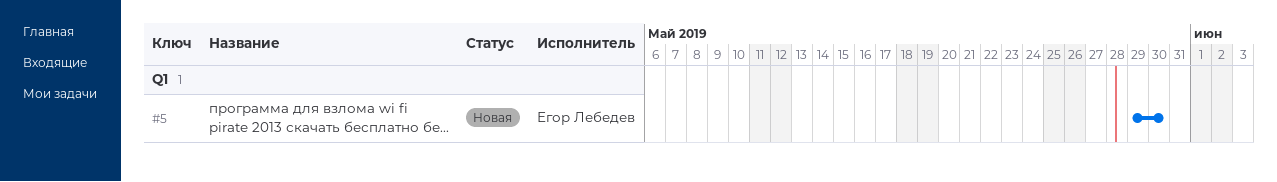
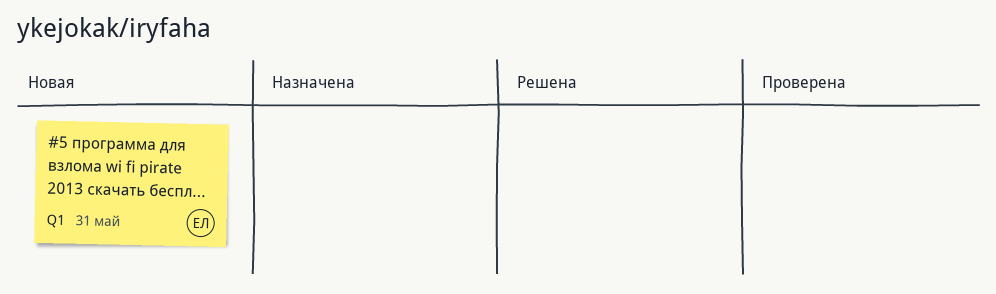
#5, due: May 30 -> May 31

